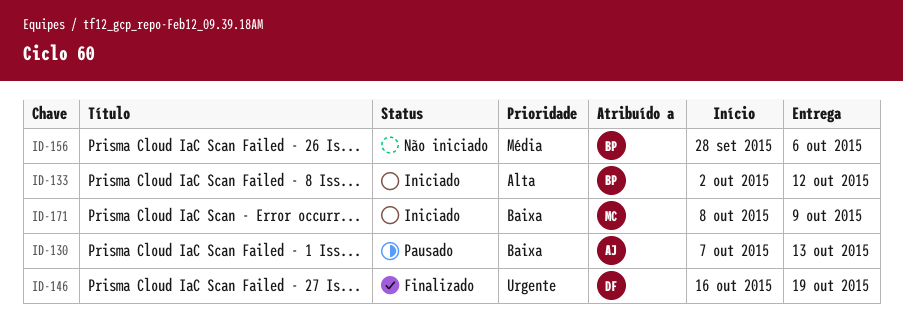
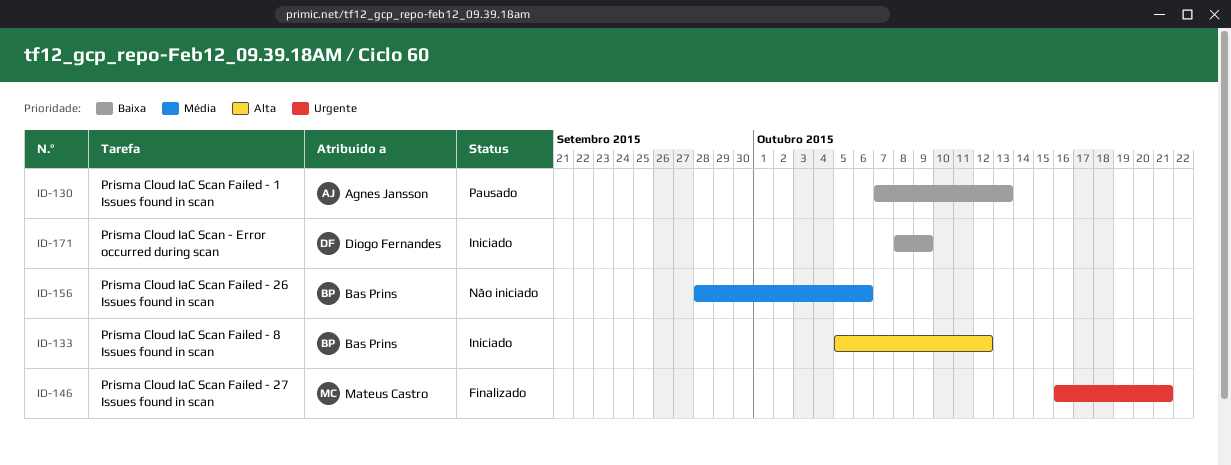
ID-133, start: Oct 2 -> Oct 5
ID-146, owner: Diogo Fernandes -> Mateus Castro
ID-146, due: Oct 19 -> Oct 21
ID-171, owner: Mateus Castro -> Diogo Fernandes

